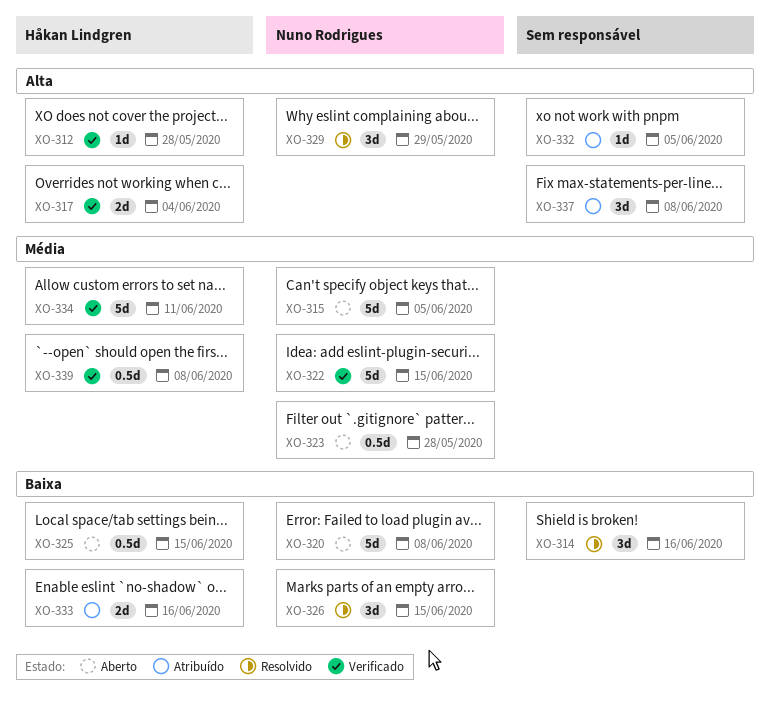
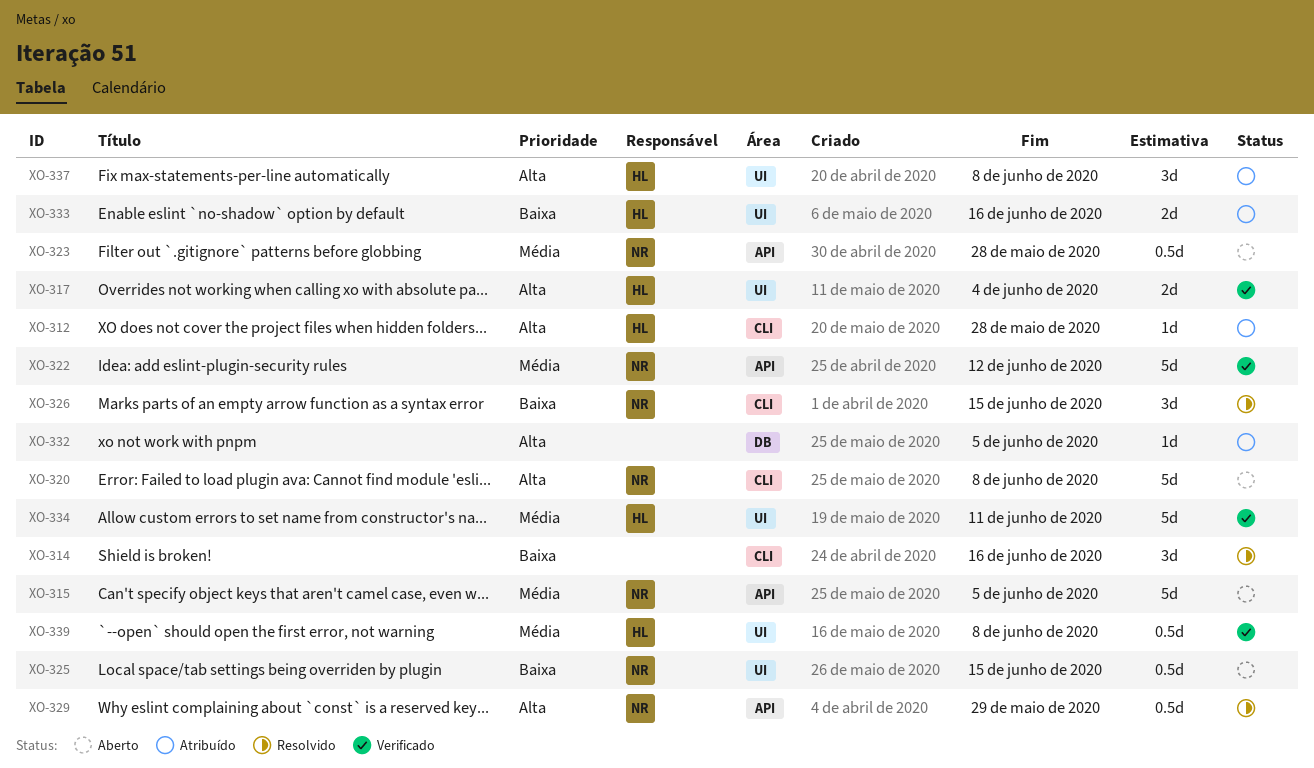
XO-312, status: Verificado -> Atribuído
XO-320, priority: Baixa -> Alta
XO-322, due: Jun 15 -> Jun 12
XO-325, owner: Håkan Lindgren -> Nuno Rodrigues
XO-329, estimate: 3d -> 0.5d
XO-337, owner: none -> Håkan Lindgren

